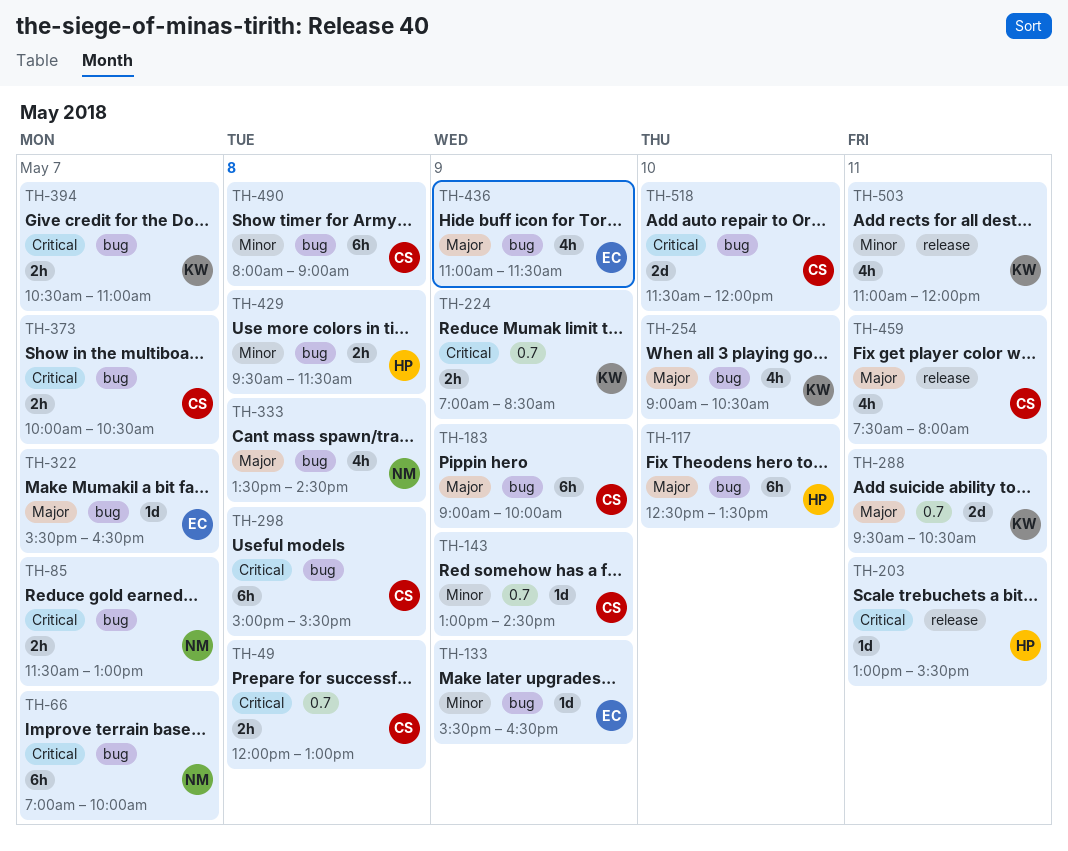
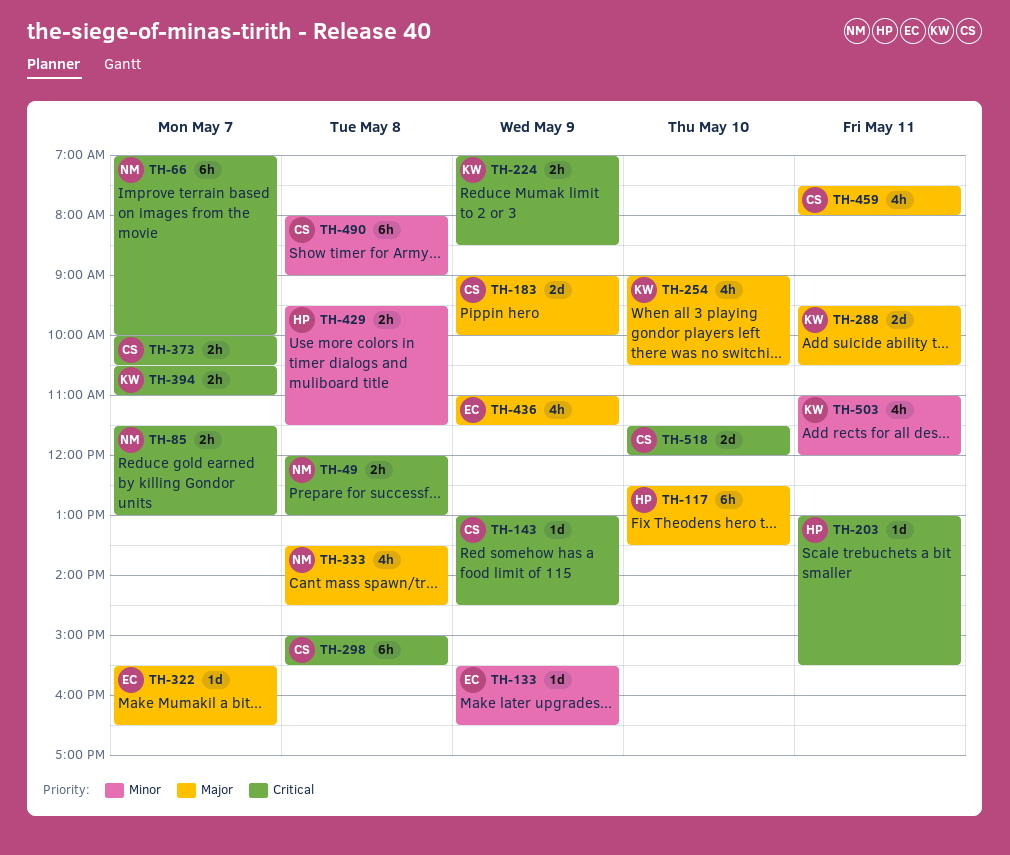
TH-49, owner: CS -> NM
TH-143, priority: Minor -> Critical
TH-183, estimate: 6h -> 2d

